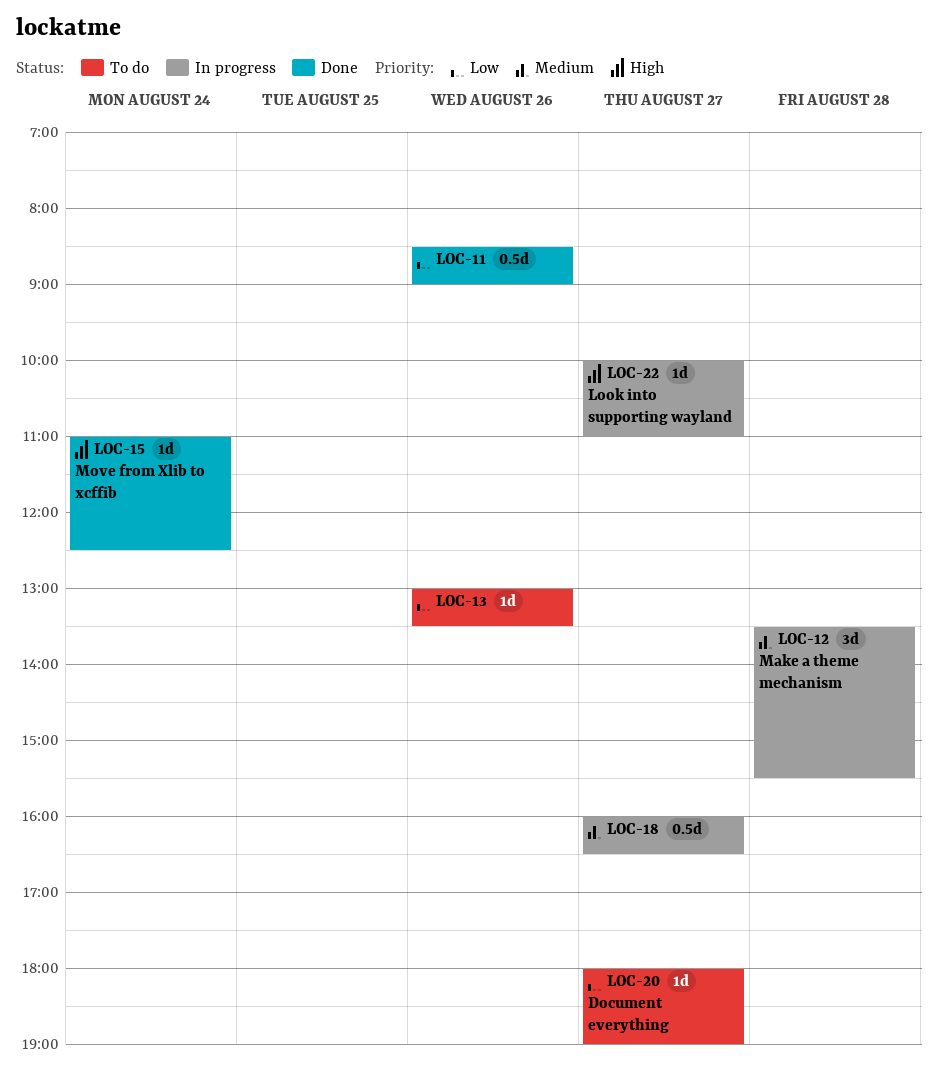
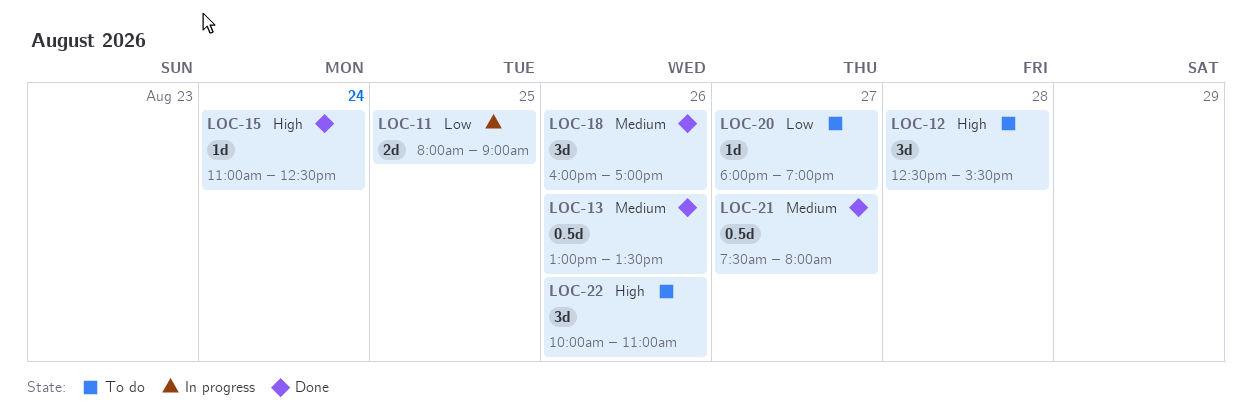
LOC-11, status: Done -> In progress
LOC-11, estimate: 0.5d -> 2d
LOC-11, day: Aug 26 -> Aug 25
LOC-11, begins: 08:30 -> 08:00
LOC-12, status: In progress -> To do
LOC-12, priority: Medium -> High
LOC-12, begins: 13:30 -> 12:30
LOC-13, status: To do -> Done
LOC-13, priority: Low -> Medium
LOC-13, estimate: 1d -> 0.5d
LOC-18, status: In progress -> Done
LOC-18, estimate: 0.5d -> 3d
LOC-18, day: Aug 27 -> Aug 26
LOC-18, ends: 16:30 -> 17:00
LOC-21: none -> present
LOC-22, status: In progress -> To do
LOC-22, estimate: 1d -> 3d
LOC-22, day: Aug 27 -> Aug 26

